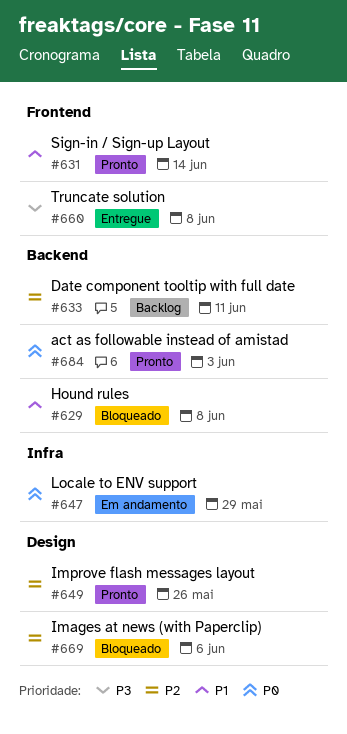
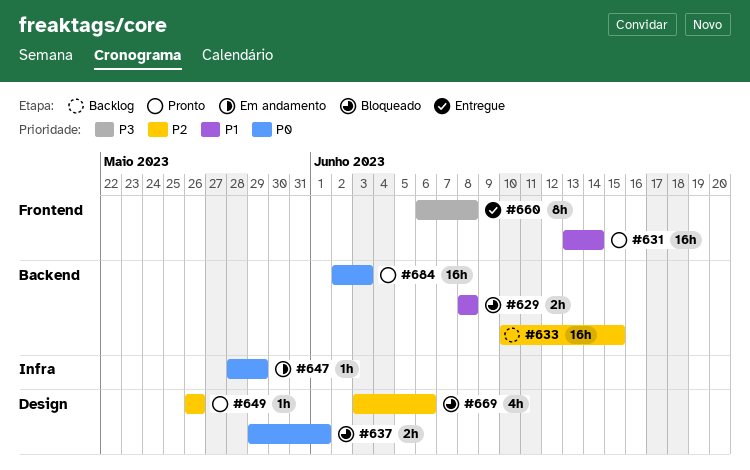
#633, due: Jun 11 -> Jun 15
#637: none -> present

